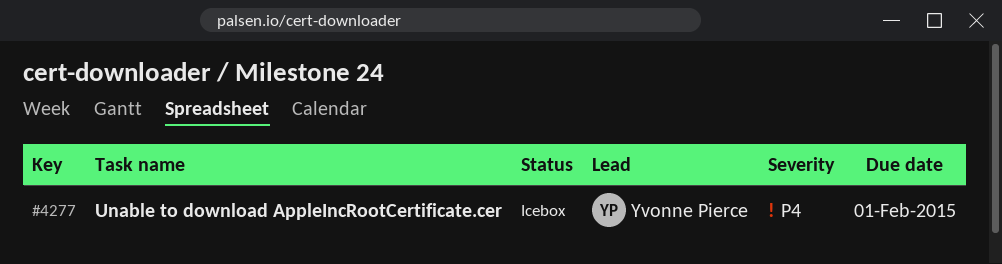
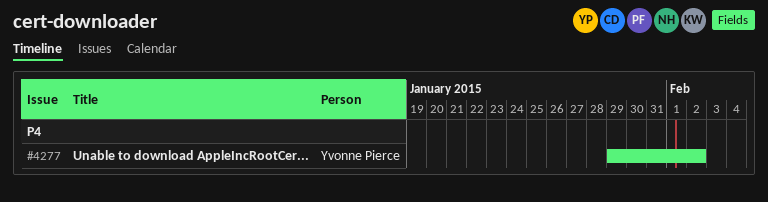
#4277, due: Feb 1 -> Feb 2

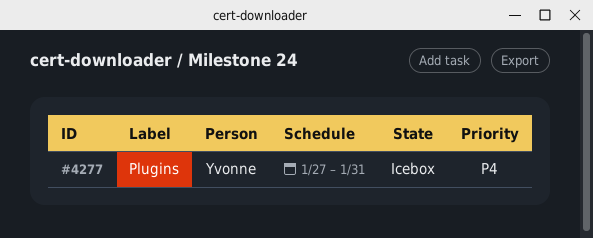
#4277, start: Jan 29 -> Jan 27
#4277, due: Feb 2 -> Jan 31

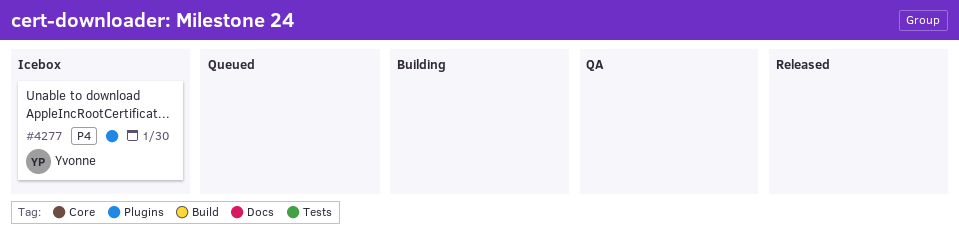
#4277, due: Jan 31 -> Jan 30

